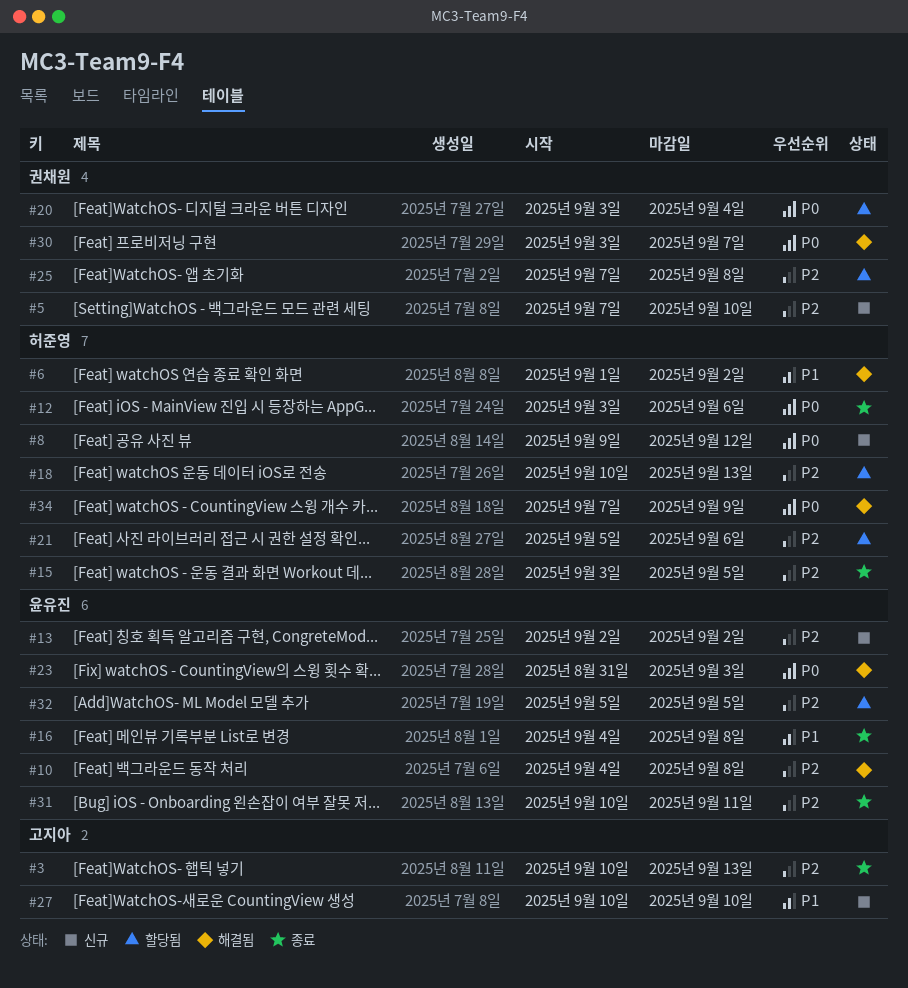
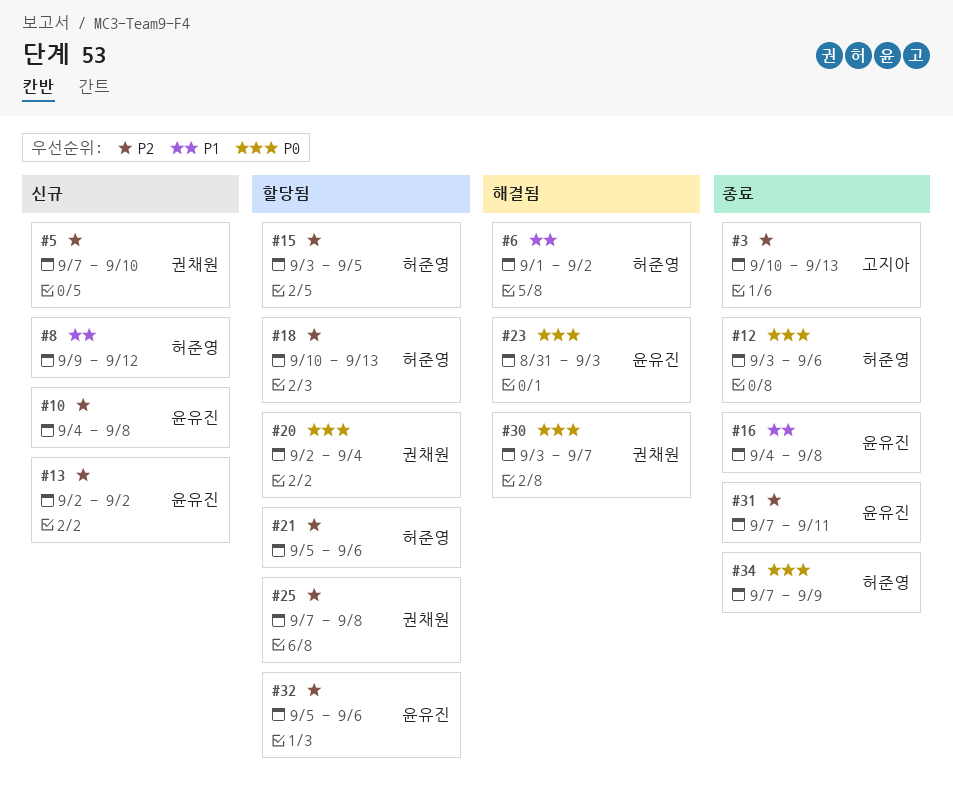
#8, priority: P0 -> P1
#10, status: 해결됨 -> 신규
#15, status: 종료 -> 할당됨
#20, start: Sep 3 -> Sep 2
#27: present -> none
#31, start: Sep 10 -> Sep 7
#32, due: Sep 5 -> Sep 6
#34, status: 해결됨 -> 종료

